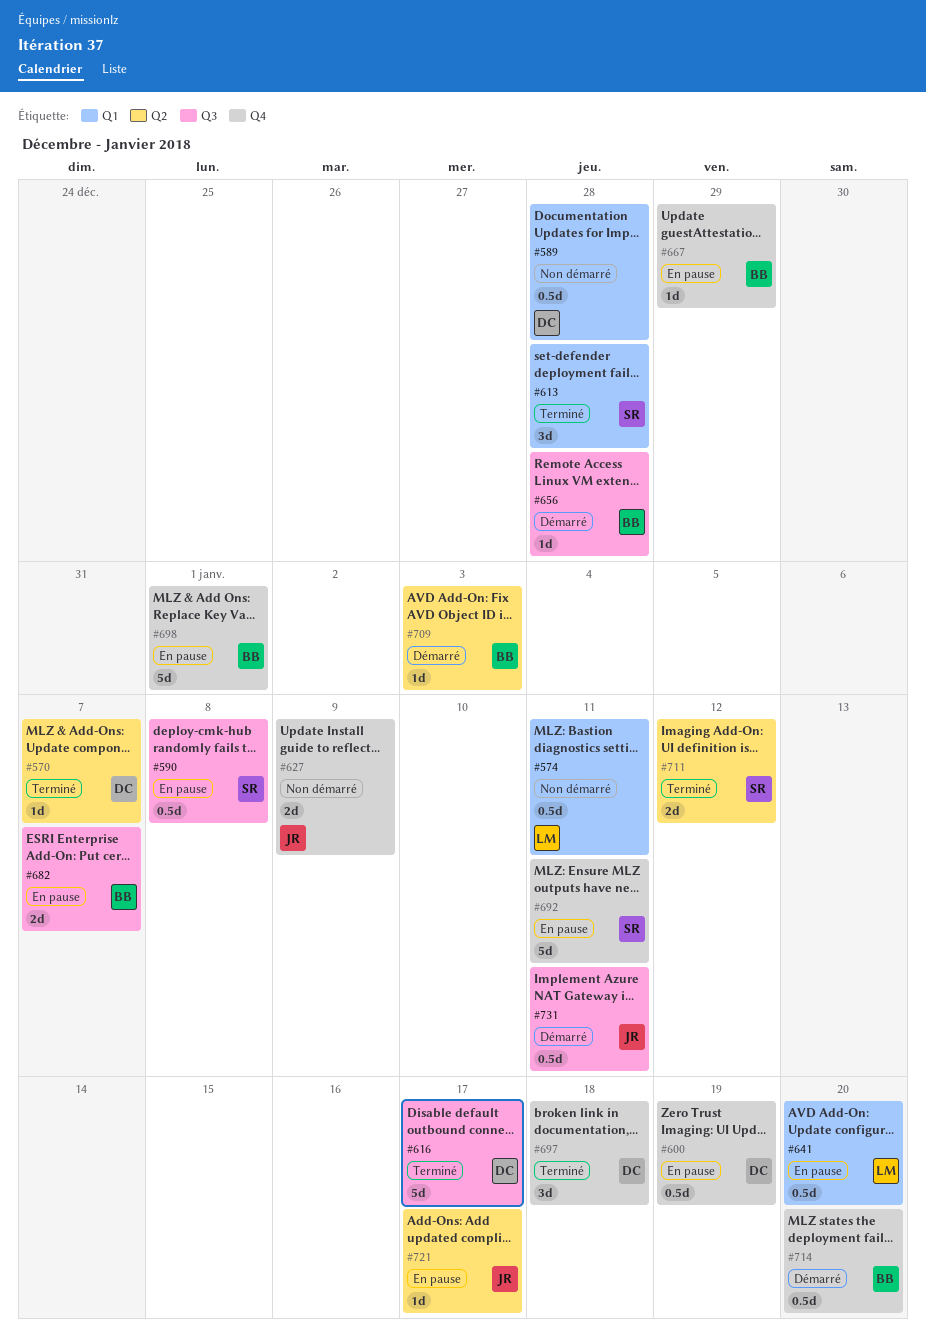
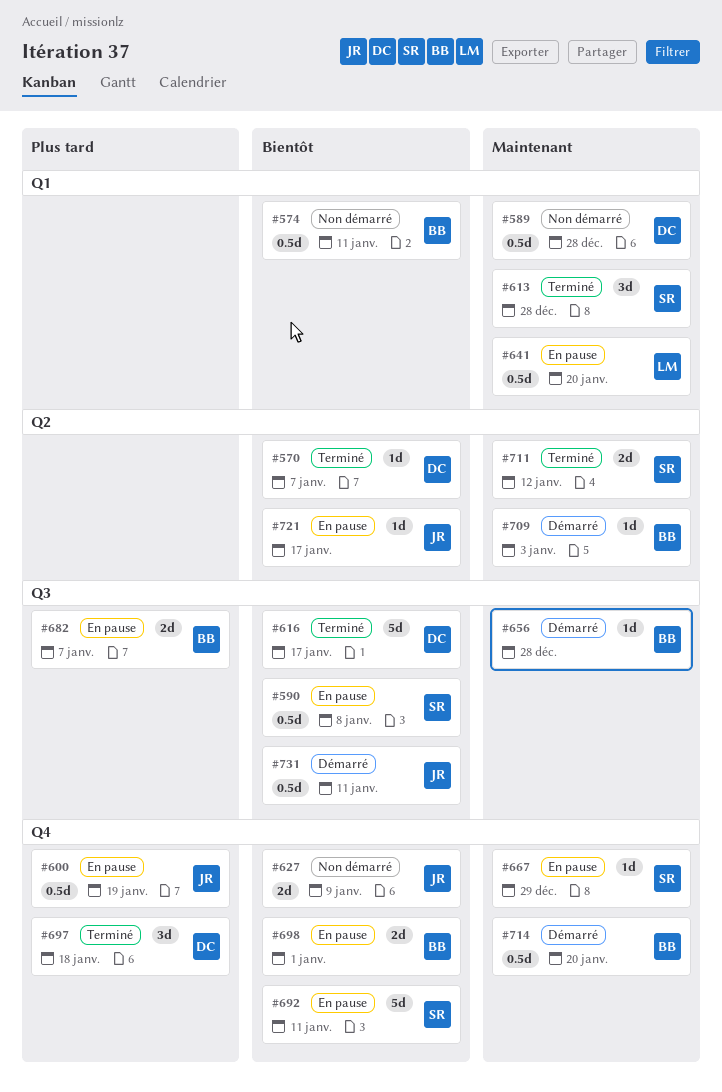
#574, owner: LM -> BB
#600, owner: DC -> JR
#667, owner: BB -> SR
#698, estimate: 5d -> 2d

